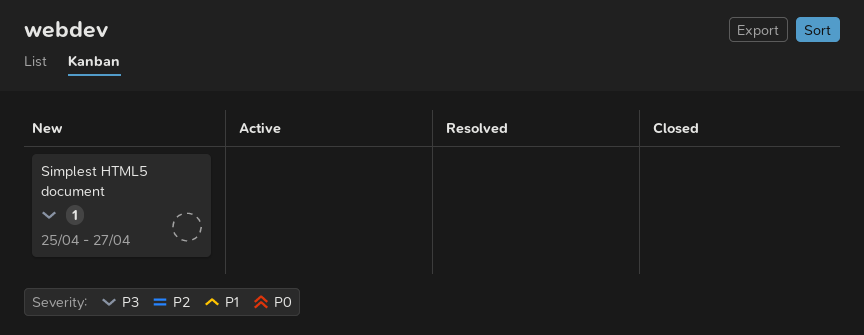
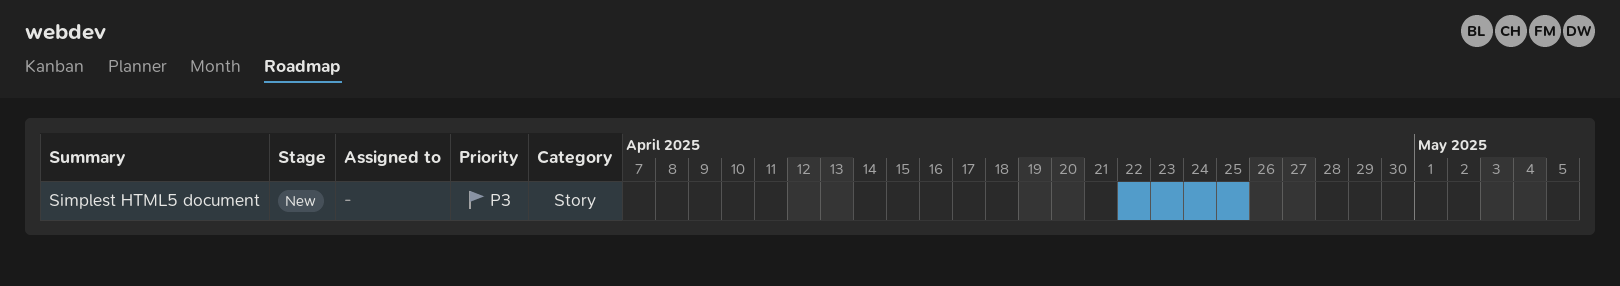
Simplest HTML5 document, start: Apr 25 -> Apr 22
Simplest HTML5 document, due: Apr 27 -> Apr 25

